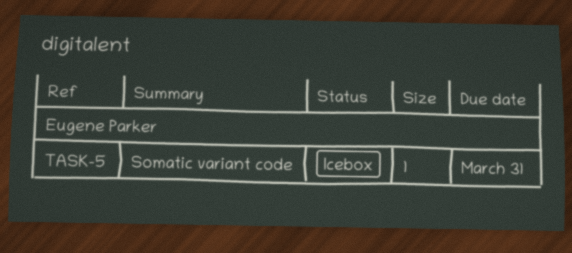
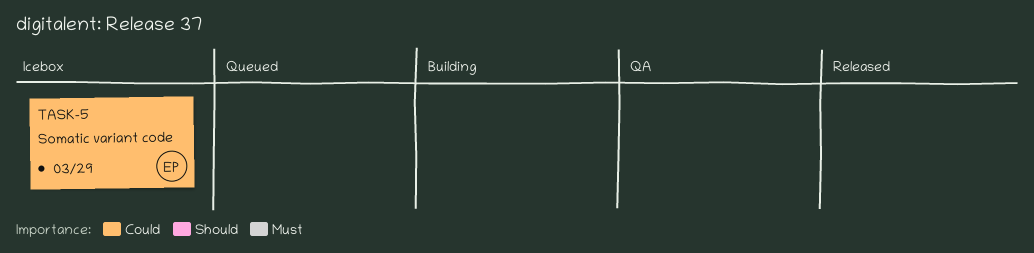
TASK-5, due: Mar 31 -> Mar 29

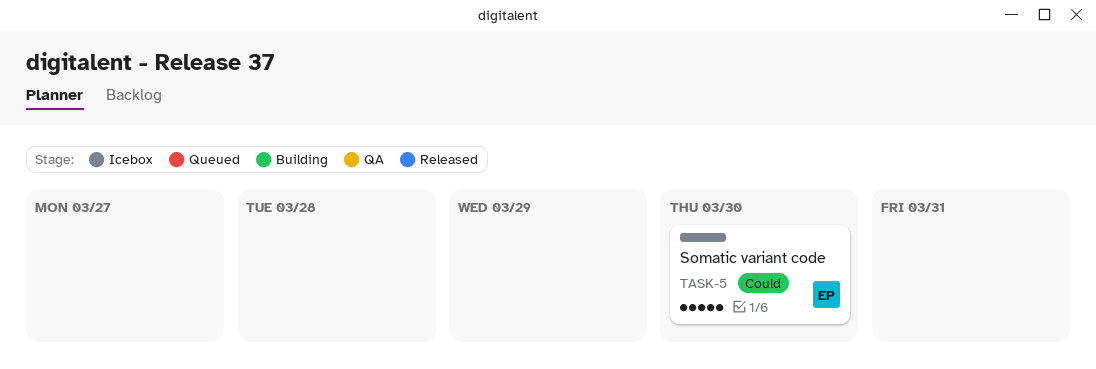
TASK-5, estimate: 1 -> 5
TASK-5, due: Mar 29 -> Mar 30

